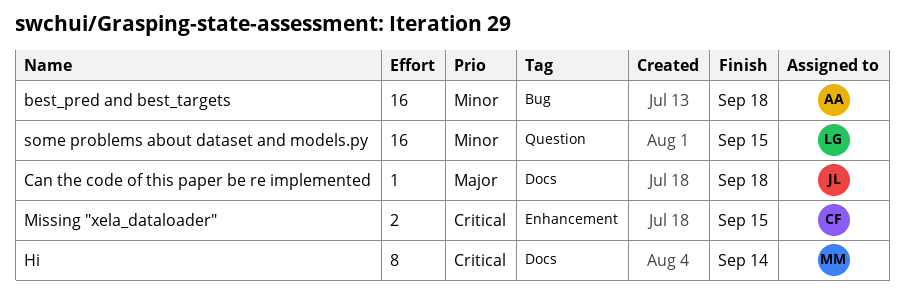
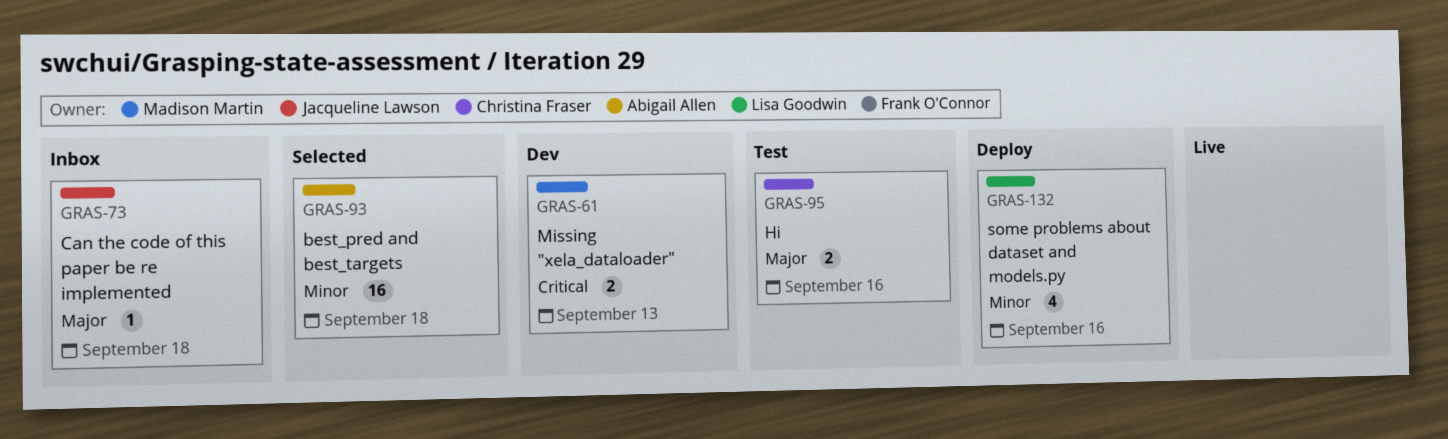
Hi, owner: Madison Martin -> Christina Fraser
Hi, priority: Critical -> Major
Hi, estimate: 8 -> 2
Hi, due: Sep 14 -> Sep 16
Missing "xela_dataloader", owner: Christina Fraser -> Madison Martin
Missing "xela_dataloader", due: Sep 15 -> Sep 13
some problems about dataset and models.py, estimate: 16 -> 4
some problems about dataset and models.py, due: Sep 15 -> Sep 16

